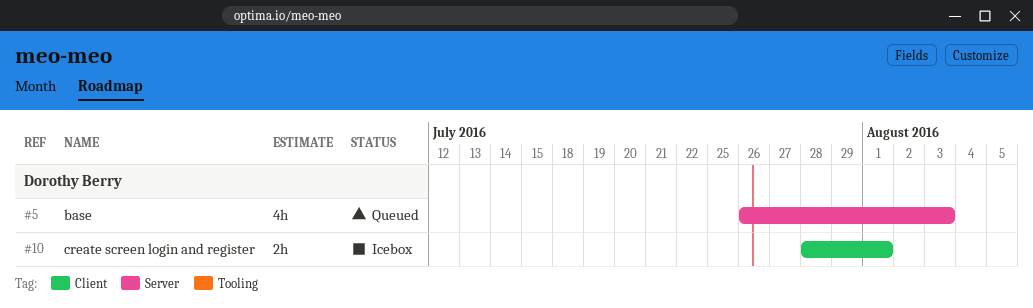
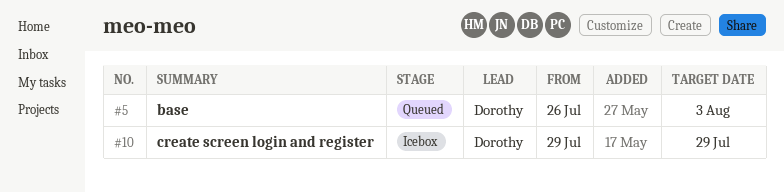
#10, start: Jul 28 -> Jul 29
#10, due: Aug 1 -> Jul 29

